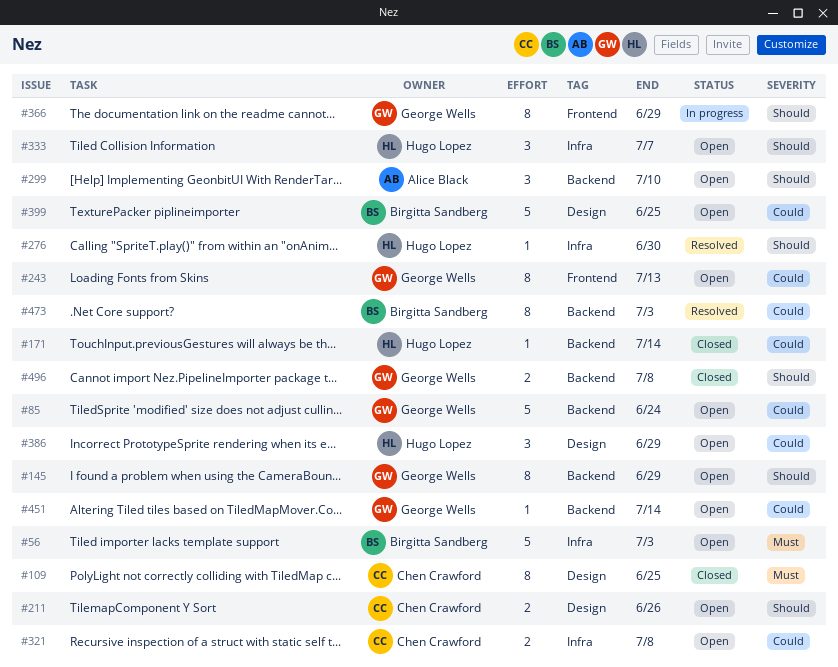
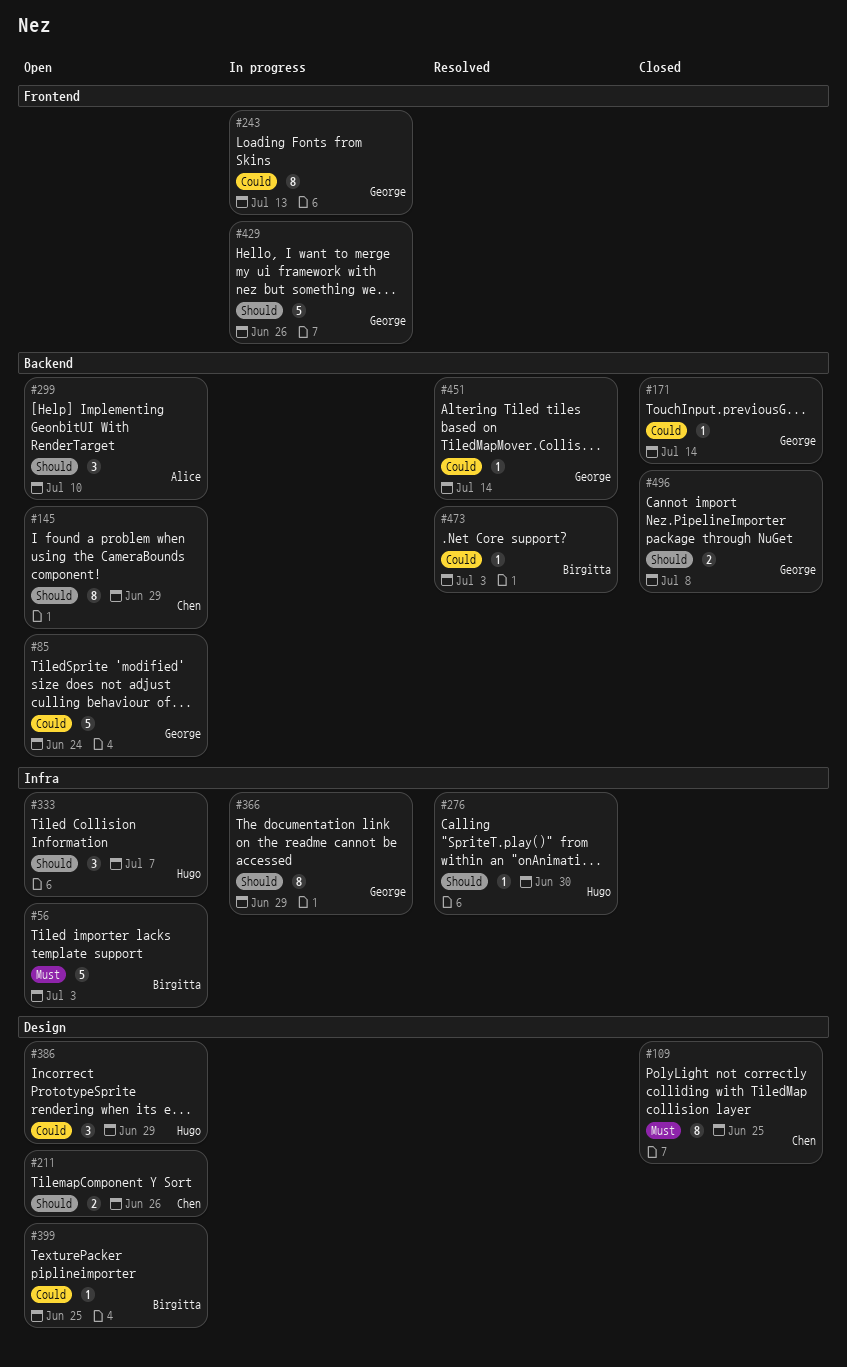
#145, owner: George Wells -> Chen Crawford
#171, owner: Hugo Lopez -> George Wells
#243, status: Open -> In progress
#321: present -> none
#366, label: Frontend -> Infra
#399, estimate: 5 -> 1
#429: none -> present
#451, status: Open -> Resolved
#473, estimate: 8 -> 1

